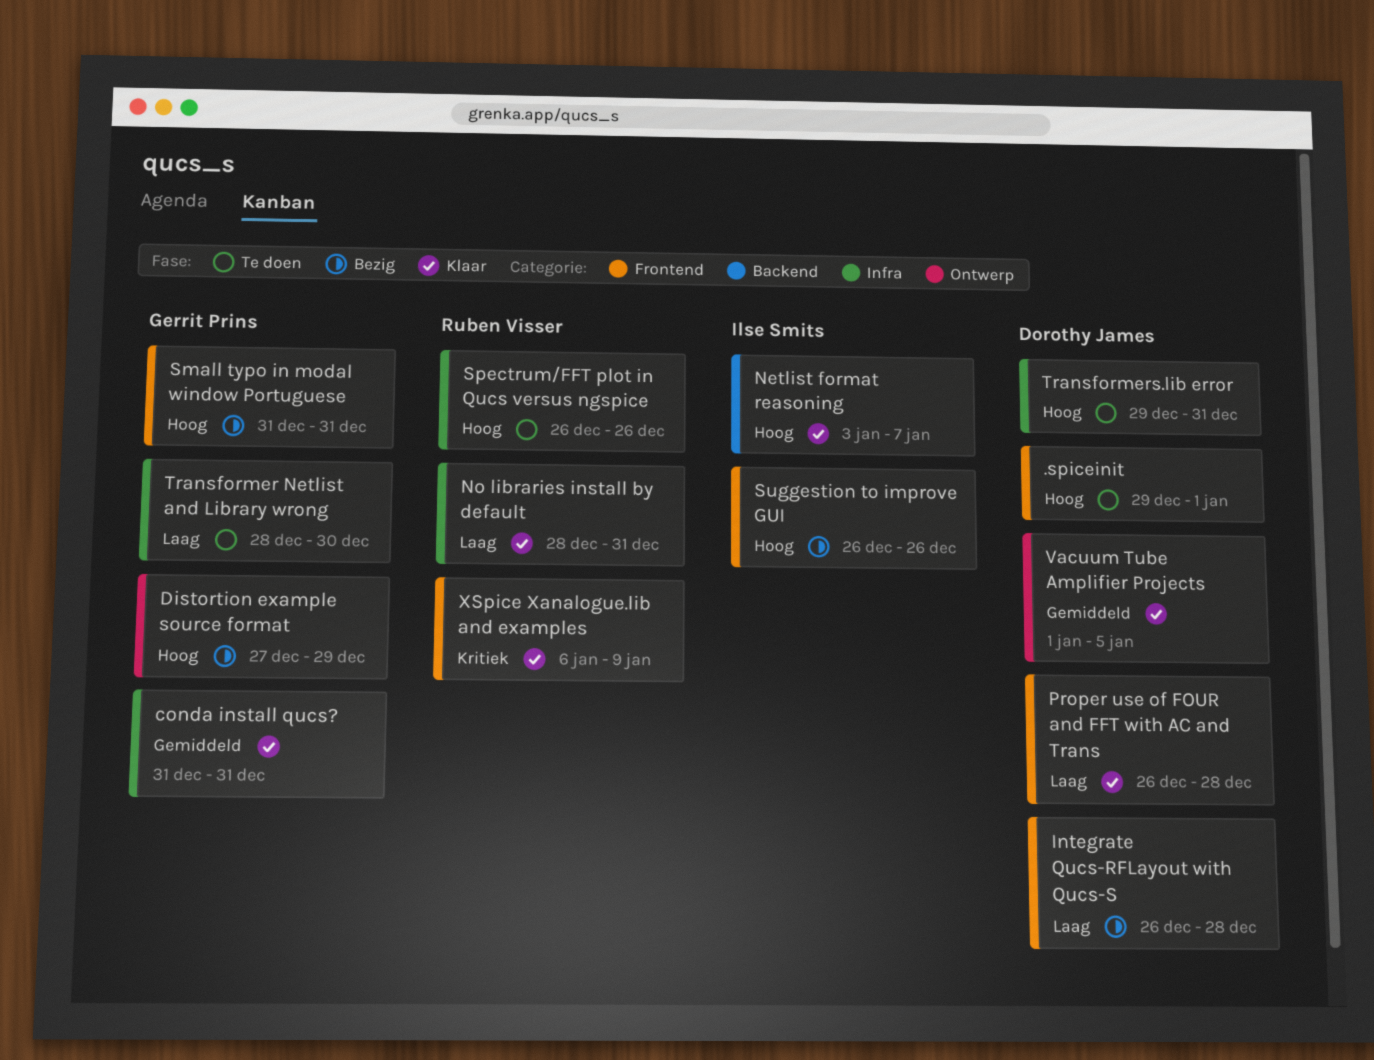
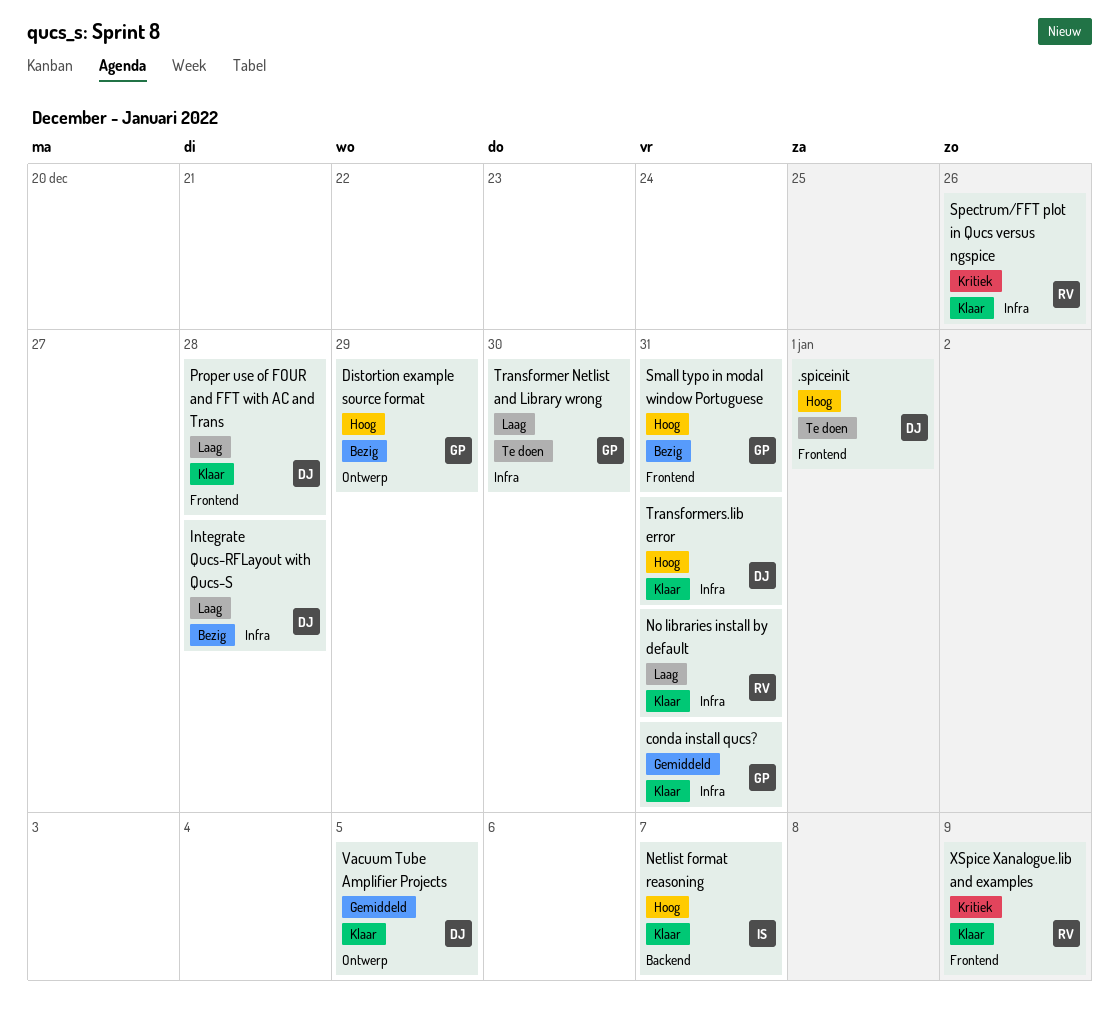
Integrate Qucs-RFLayout with Qucs-S, label: Frontend -> Infra
Spectrum/FFT plot in Qucs versus ngspice, status: Te doen -> Klaar
Spectrum/FFT plot in Qucs versus ngspice, priority: Hoog -> Kritiek
Suggestion to improve GUI: present -> none
Transformers.lib error, status: Te doen -> Klaar

